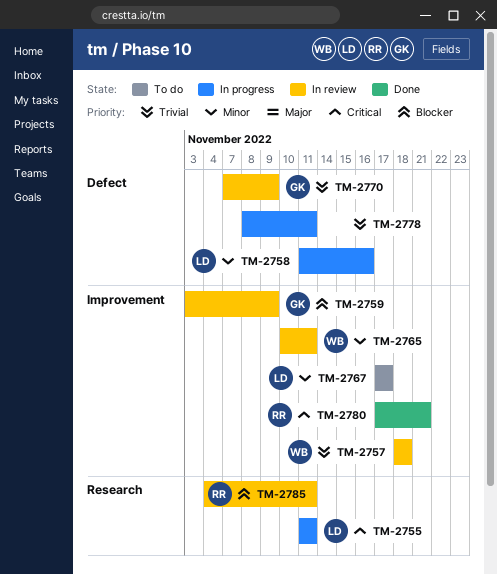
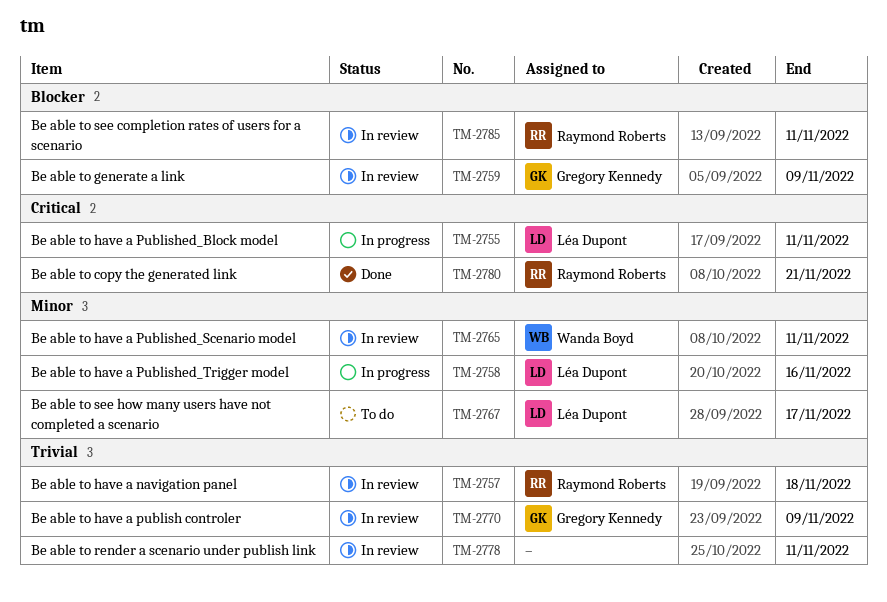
TM-2757, owner: Wanda Boyd -> Raymond Roberts
TM-2778, status: In progress -> In review

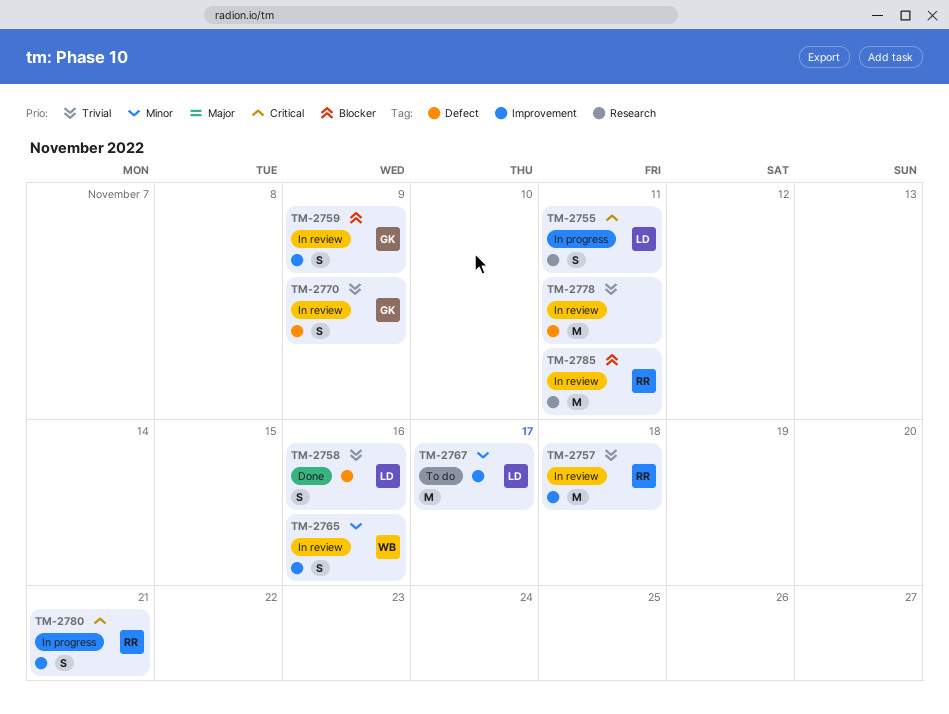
TM-2758, status: In progress -> Done
TM-2758, priority: Minor -> Trivial
TM-2765, due: Nov 11 -> Nov 16
TM-2780, status: Done -> In progress

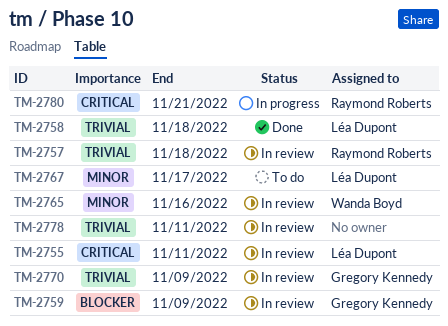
TM-2755, status: In progress -> In review
TM-2758, due: Nov 16 -> Nov 18
TM-2785: present -> none

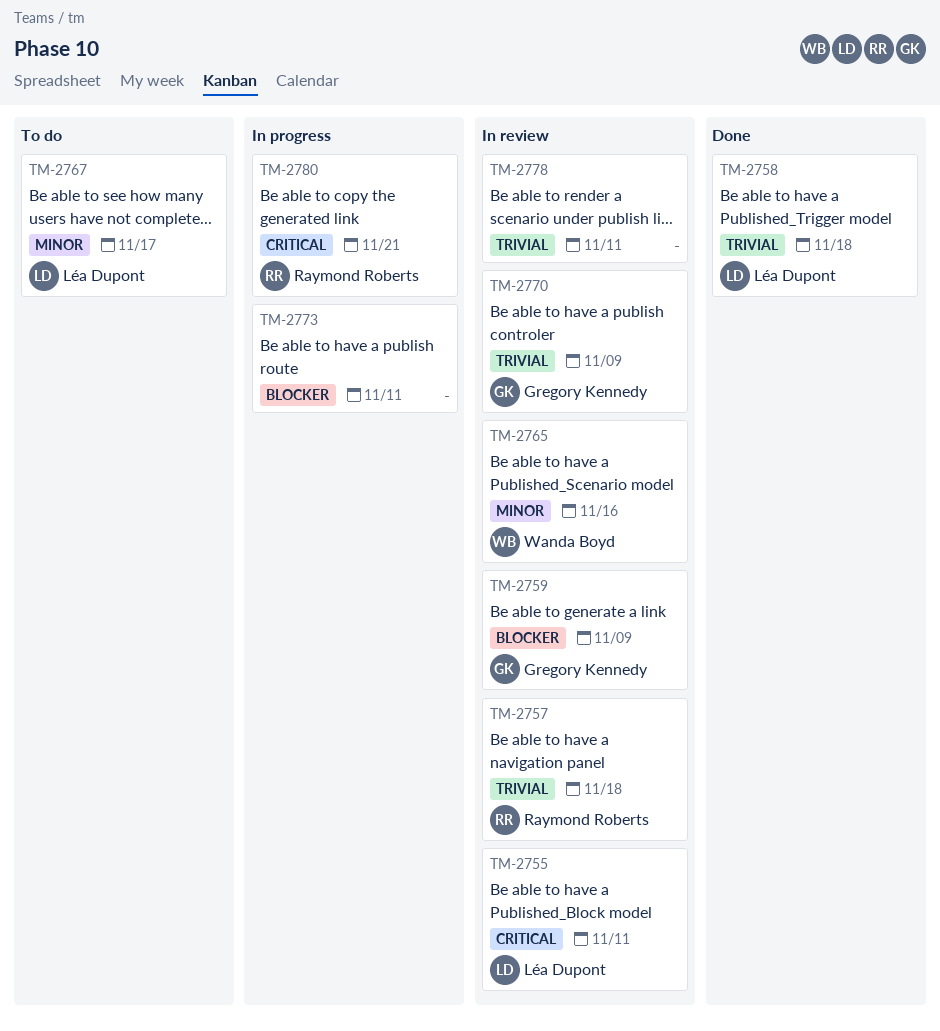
TM-2773: none -> present

